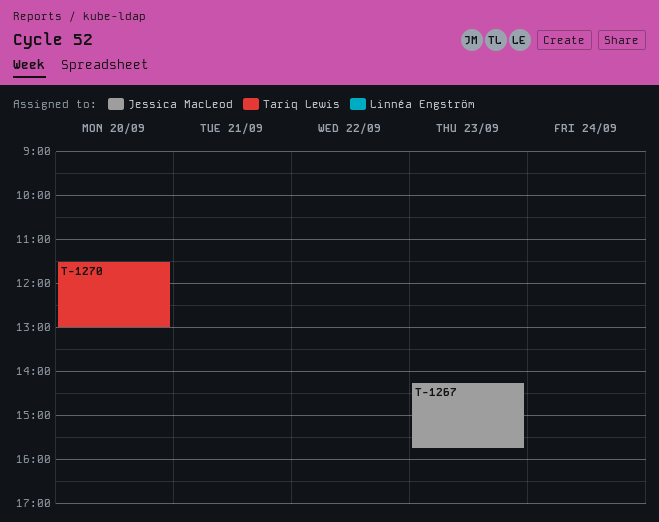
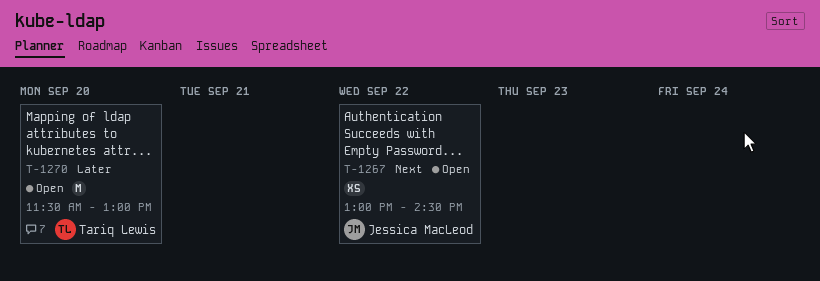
T-1267, day: Sep 23 -> Sep 22
T-1267, begins: 14:15 -> 13:00
T-1267, ends: 15:45 -> 14:30

